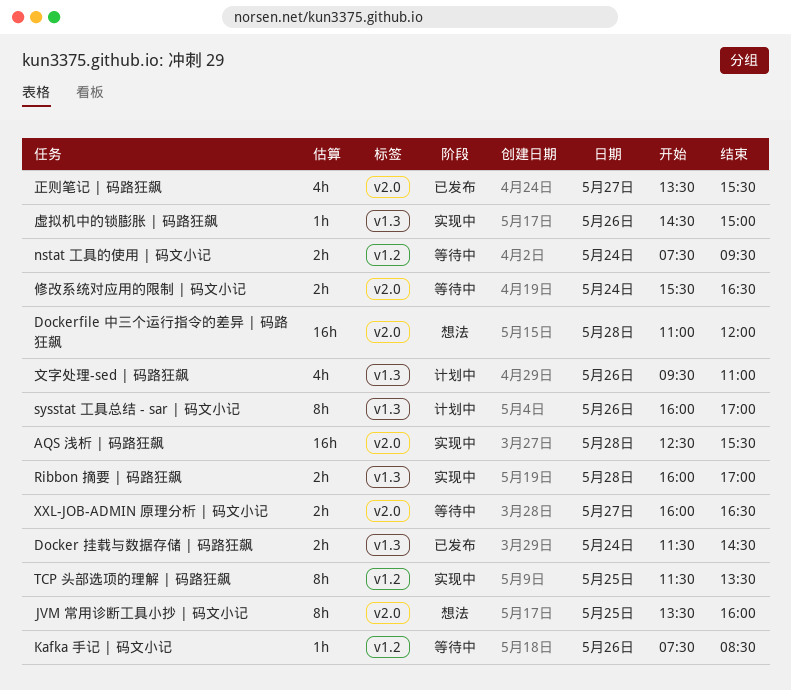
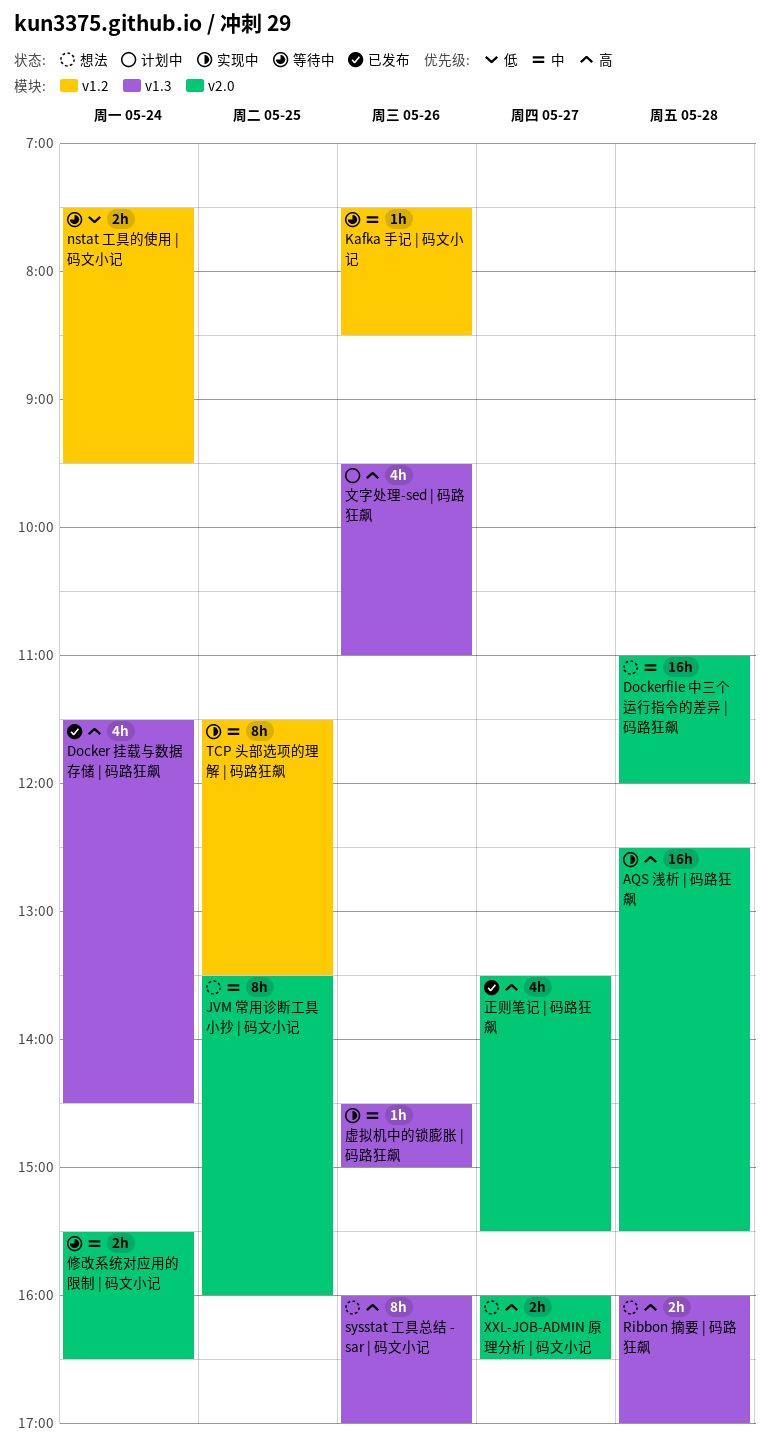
Docker 挂载与数据存储 | 码路狂飙, estimate: 2h -> 4h
Ribbon 摘要 | 码路狂飙, status: 实现中 -> 想法
sysstat 工具总结 - sar | 码文小记, status: 计划中 -> 想法
XXL-JOB-ADMIN 原理分析 | 码文小记, status: 等待中 -> 想法

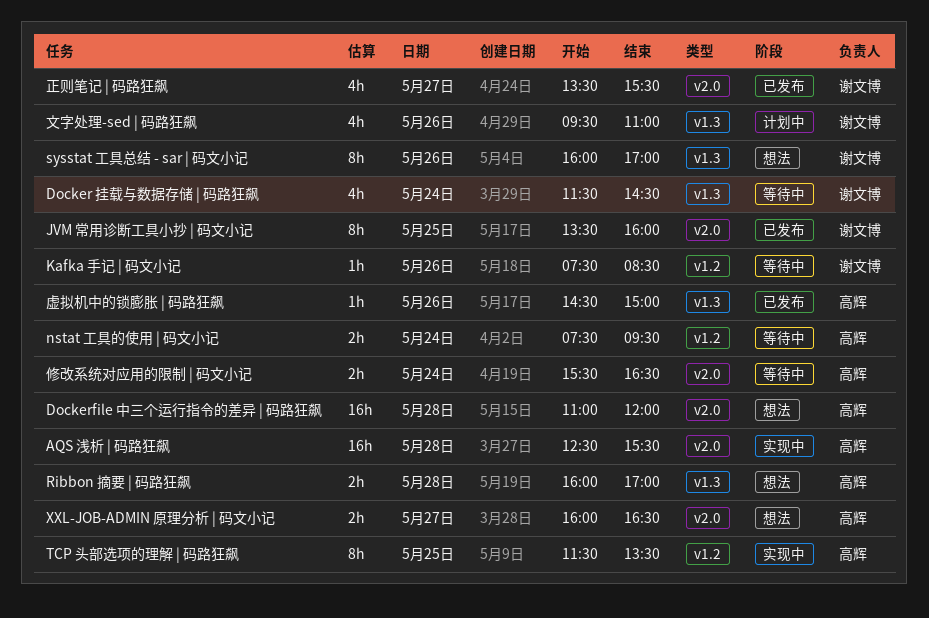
Docker 挂载与数据存储 | 码路狂飙, status: 已发布 -> 等待中
JVM 常用诊断工具小抄 | 码文小记, status: 想法 -> 已发布
虚拟机中的锁膨胀 | 码路狂飙, status: 实现中 -> 已发布

